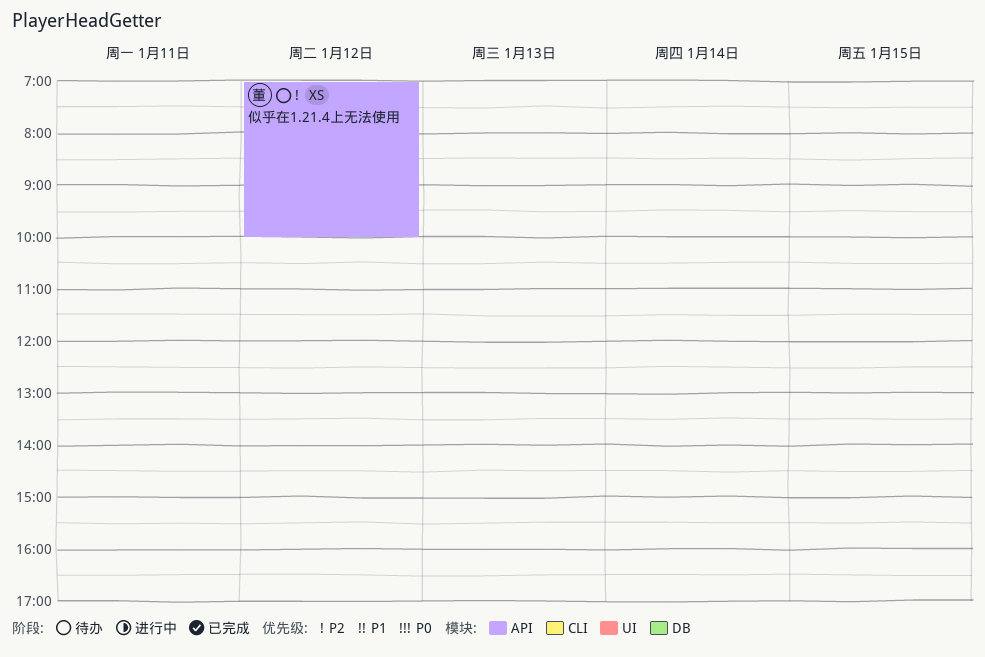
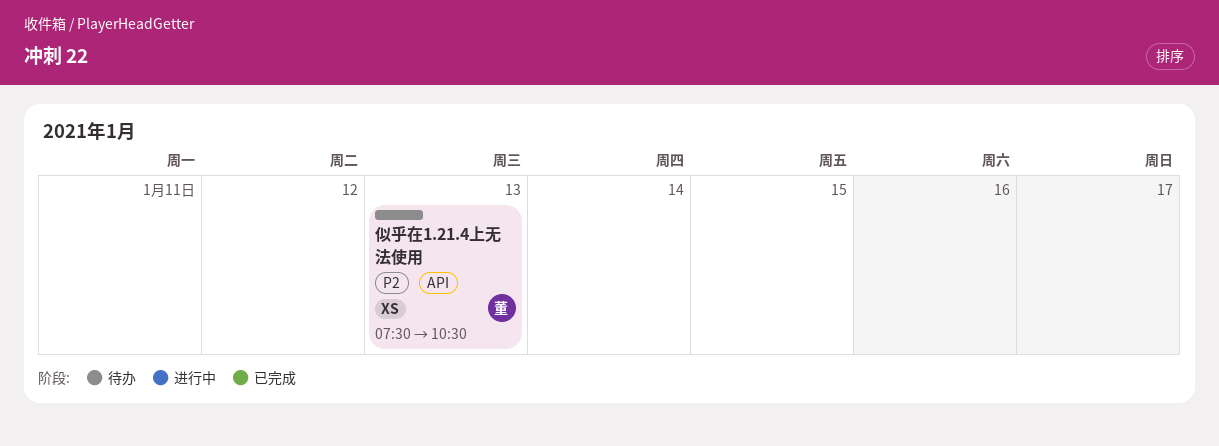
似乎在1.21.4上无法使用, day: Jan 12 -> Jan 13
似乎在1.21.4上无法使用, begins: 07:00 -> 07:30
似乎在1.21.4上无法使用, ends: 10:00 -> 10:30

